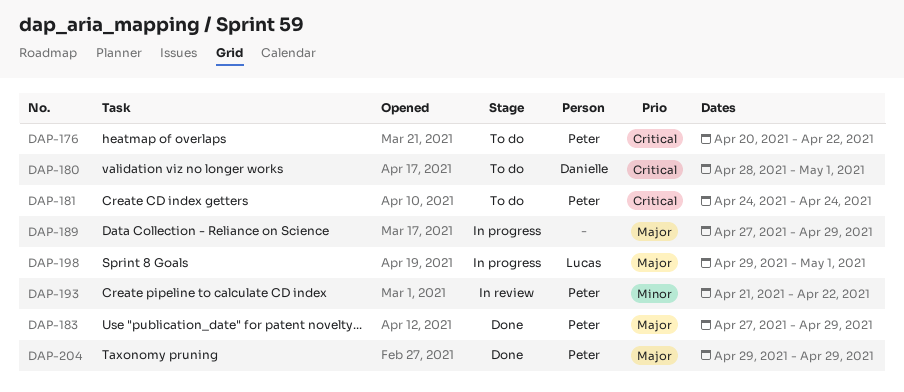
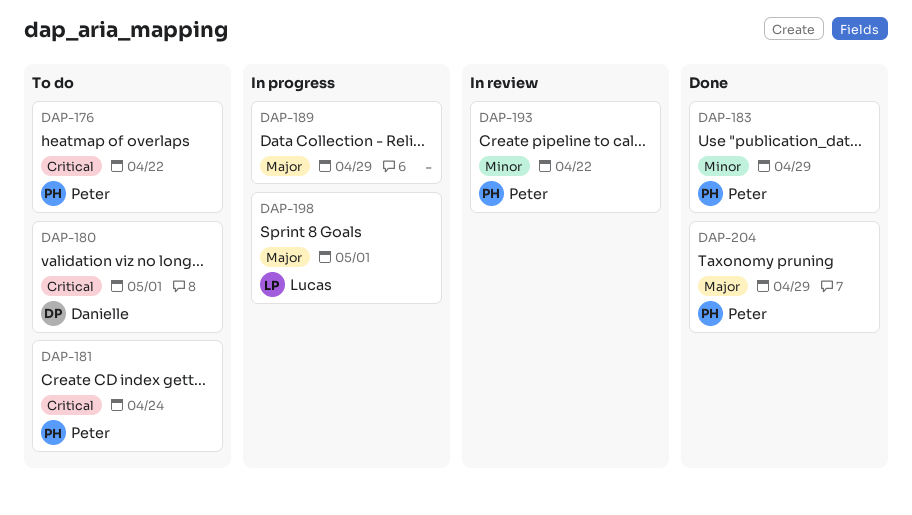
DAP-183, priority: Major -> Minor

